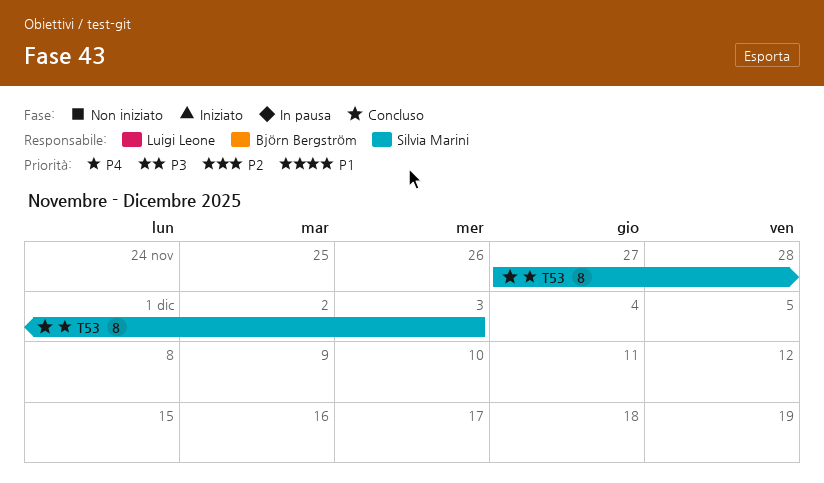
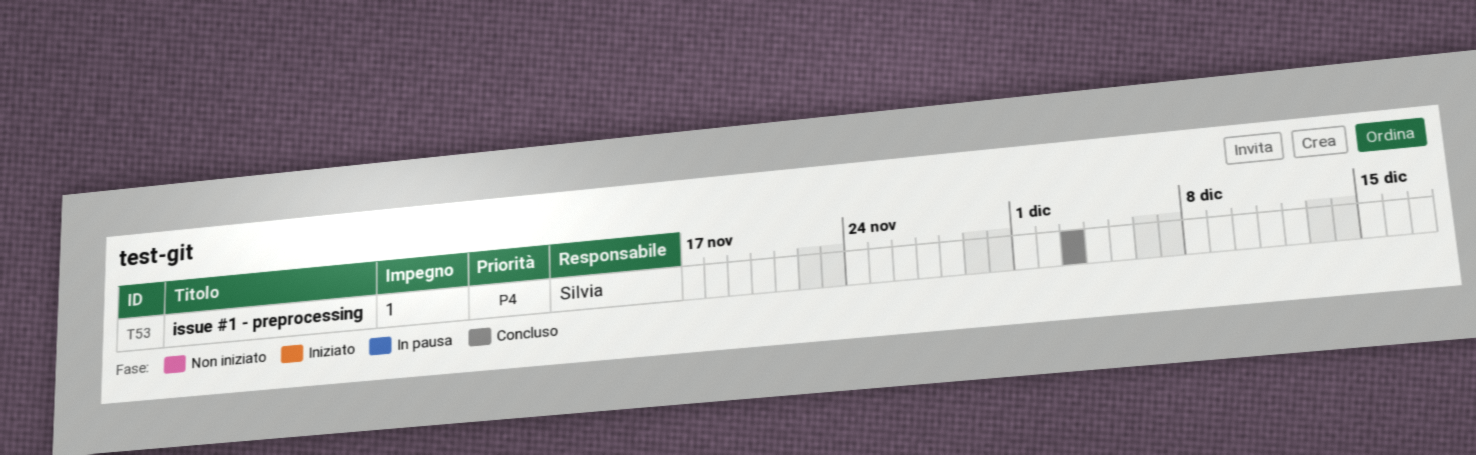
T53, estimate: 8 -> 1
T53, start: Nov 27 -> Dec 3

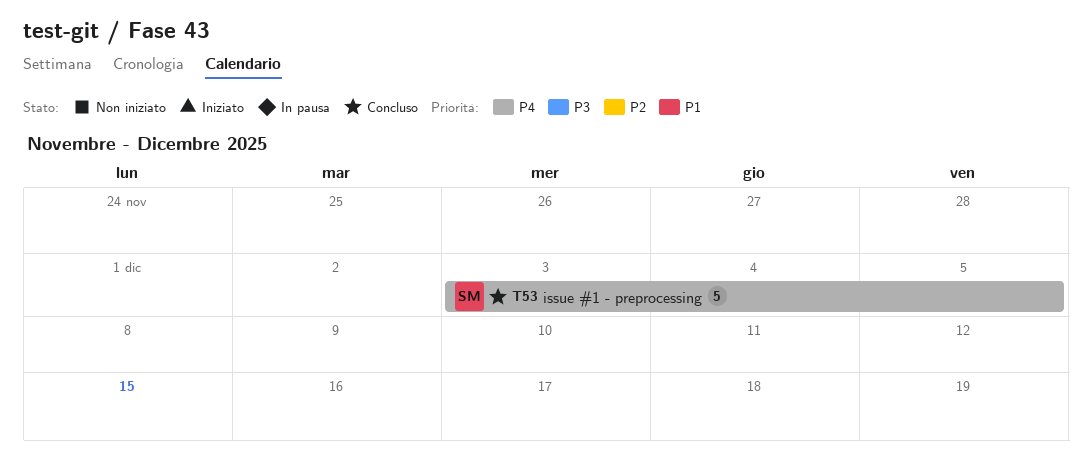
T53, estimate: 1 -> 5
T53, due: Dec 3 -> Dec 5

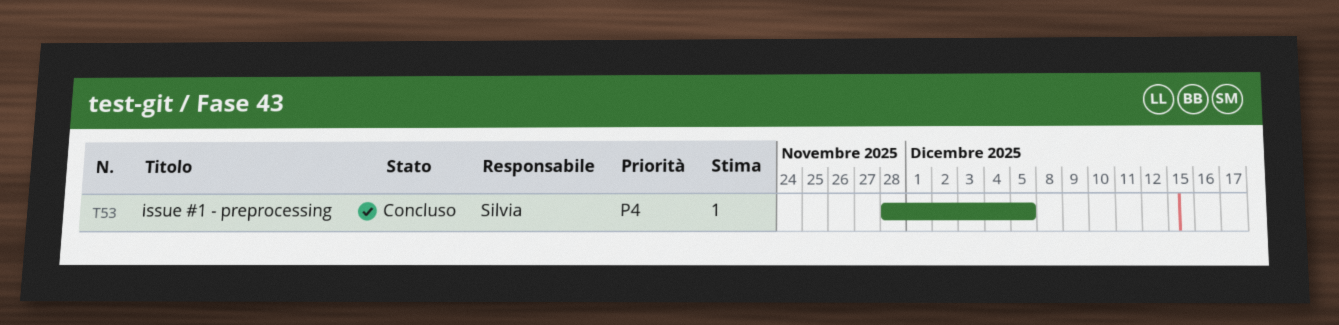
T53, estimate: 5 -> 1
T53, start: Dec 3 -> Nov 28

